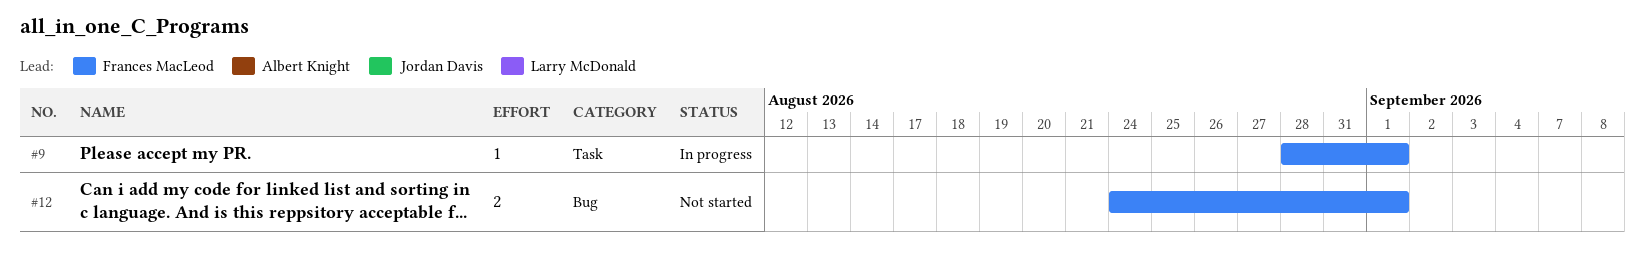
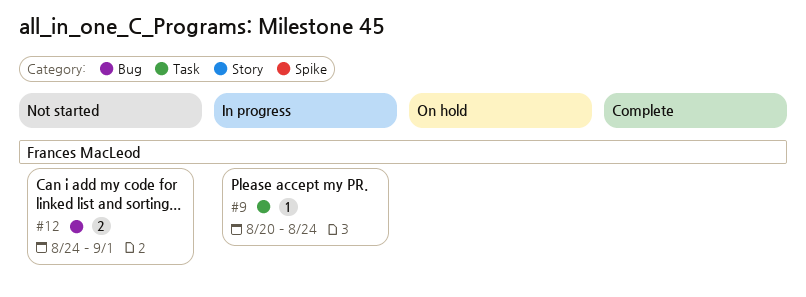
#9, start: Aug 28 -> Aug 20
#9, due: Sep 1 -> Aug 24

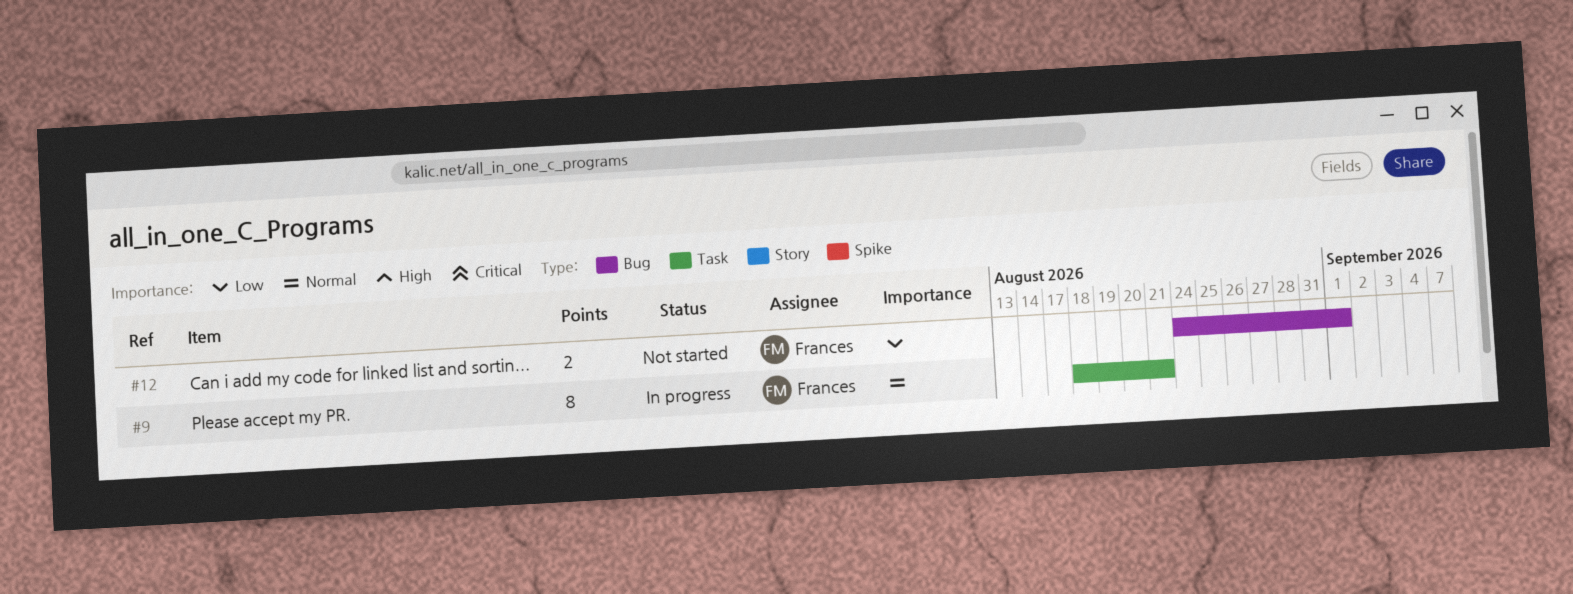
#9, estimate: 1 -> 8
#9, start: Aug 20 -> Aug 18
#9, due: Aug 24 -> Aug 21

